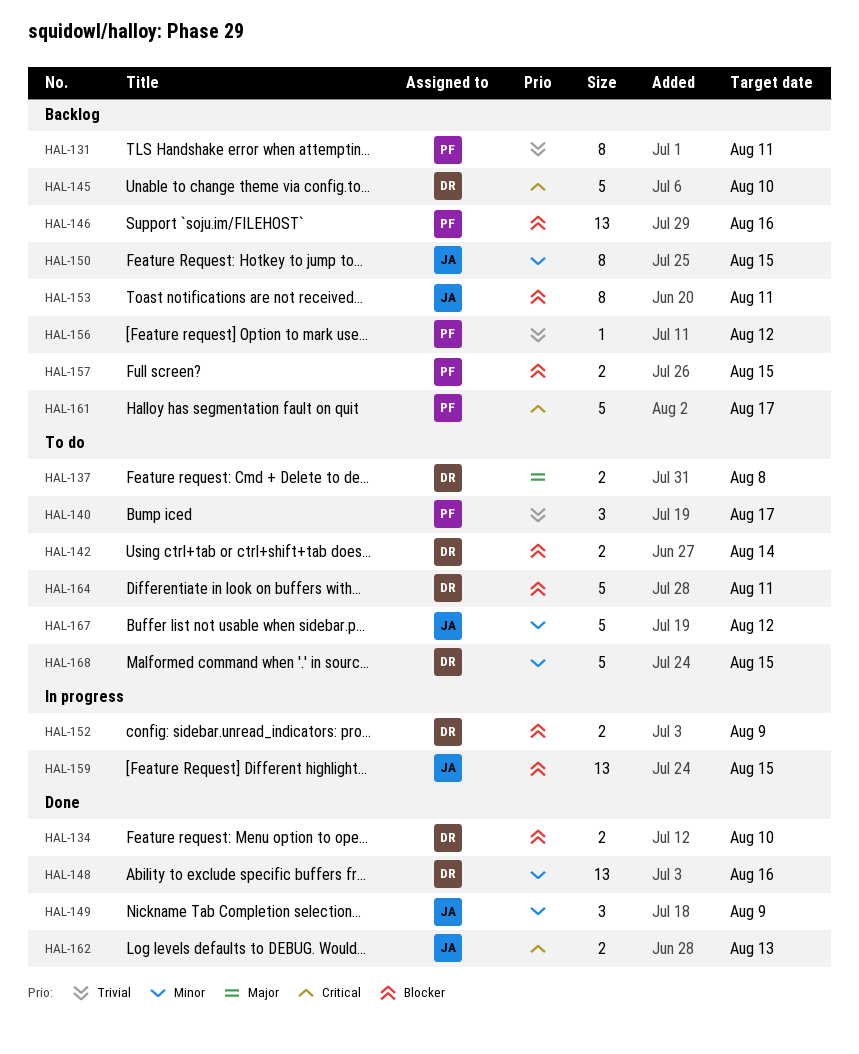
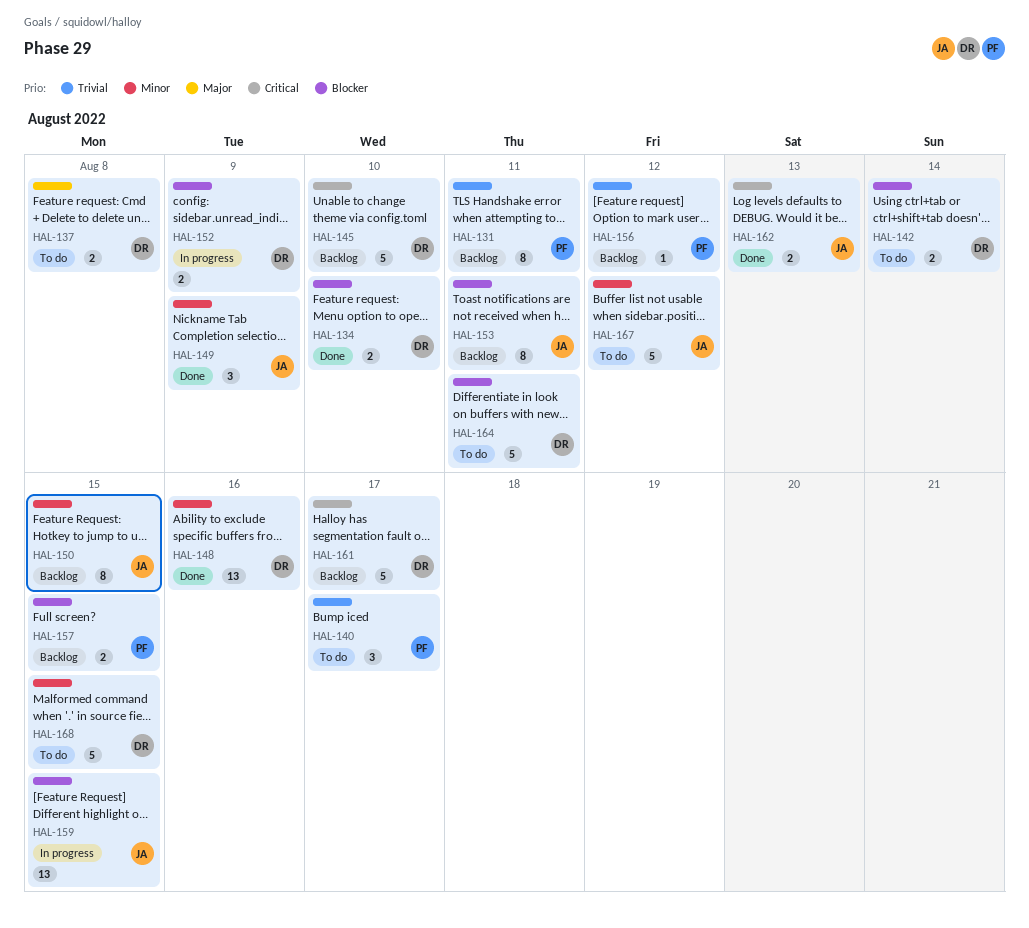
HAL-146: present -> none
HAL-161, owner: PF -> DR

